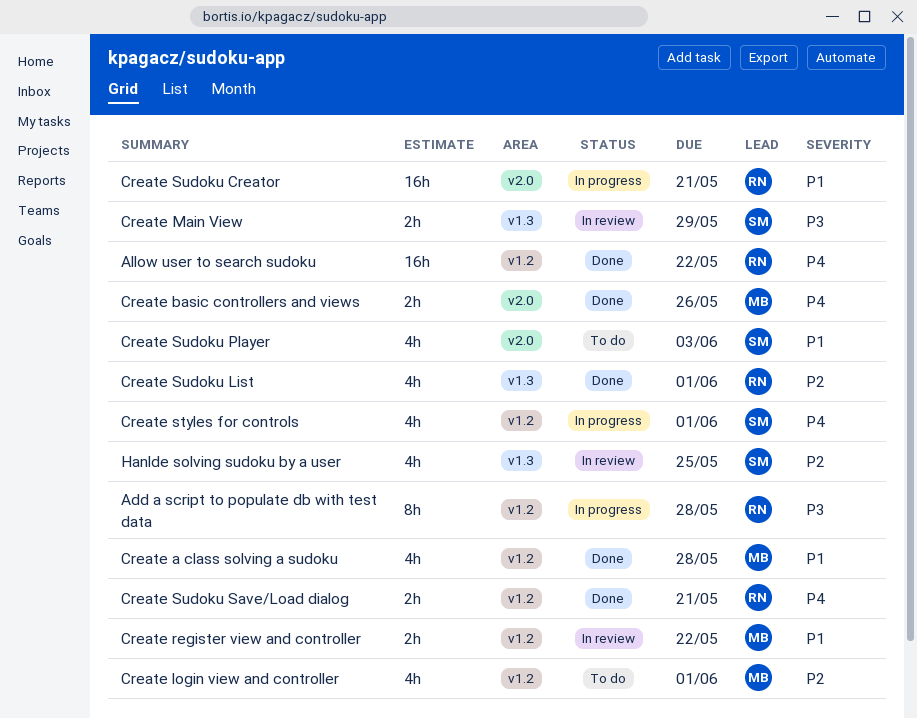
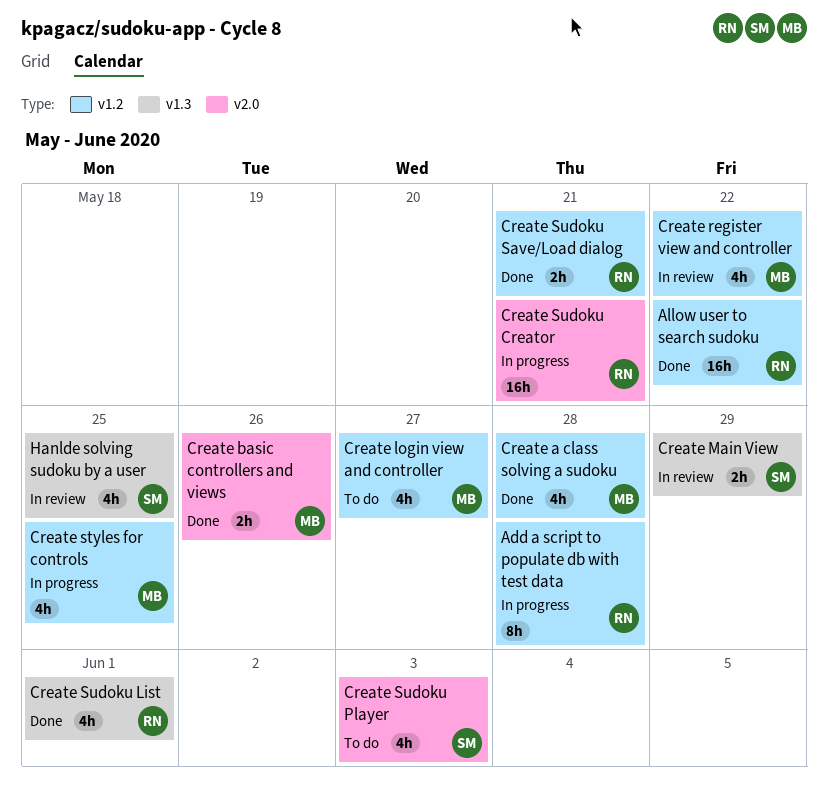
Create login view and controller, due: Jun 1 -> May 27
Create register view and controller, estimate: 2h -> 4h
Create styles for controls, owner: SM -> MB
Create styles for controls, due: Jun 1 -> May 25

